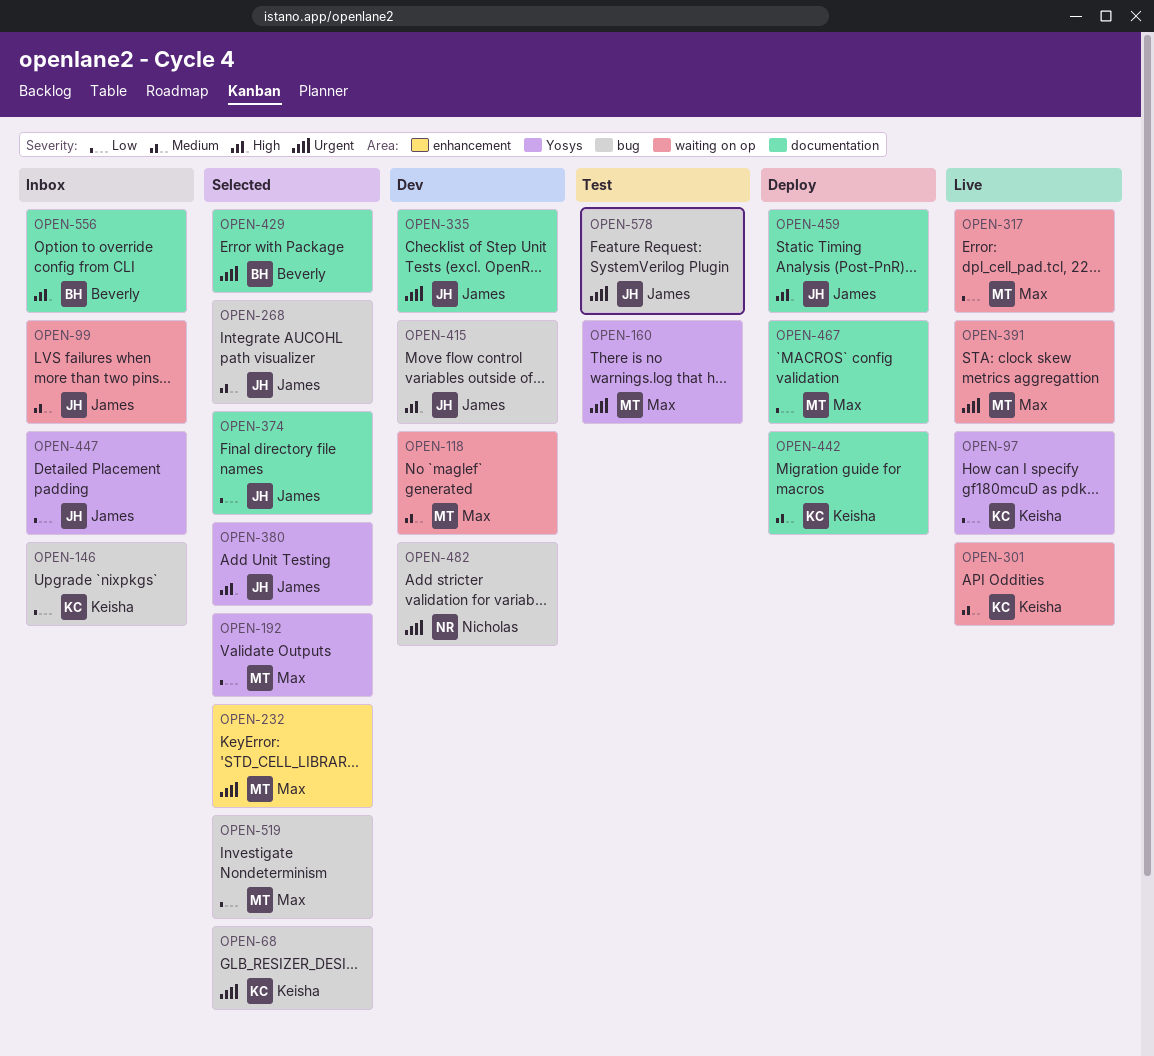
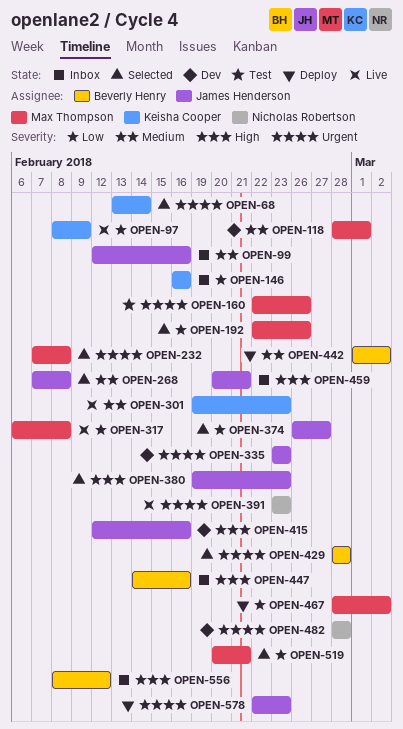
OPEN-391, owner: Max Thompson -> Nicholas Robertson
OPEN-442, owner: Keisha Cooper -> Beverly Henry
OPEN-447, owner: James Henderson -> Beverly Henry
OPEN-447, priority: Low -> High
OPEN-459, status: Deploy -> Inbox
OPEN-578, status: Test -> Deploy

